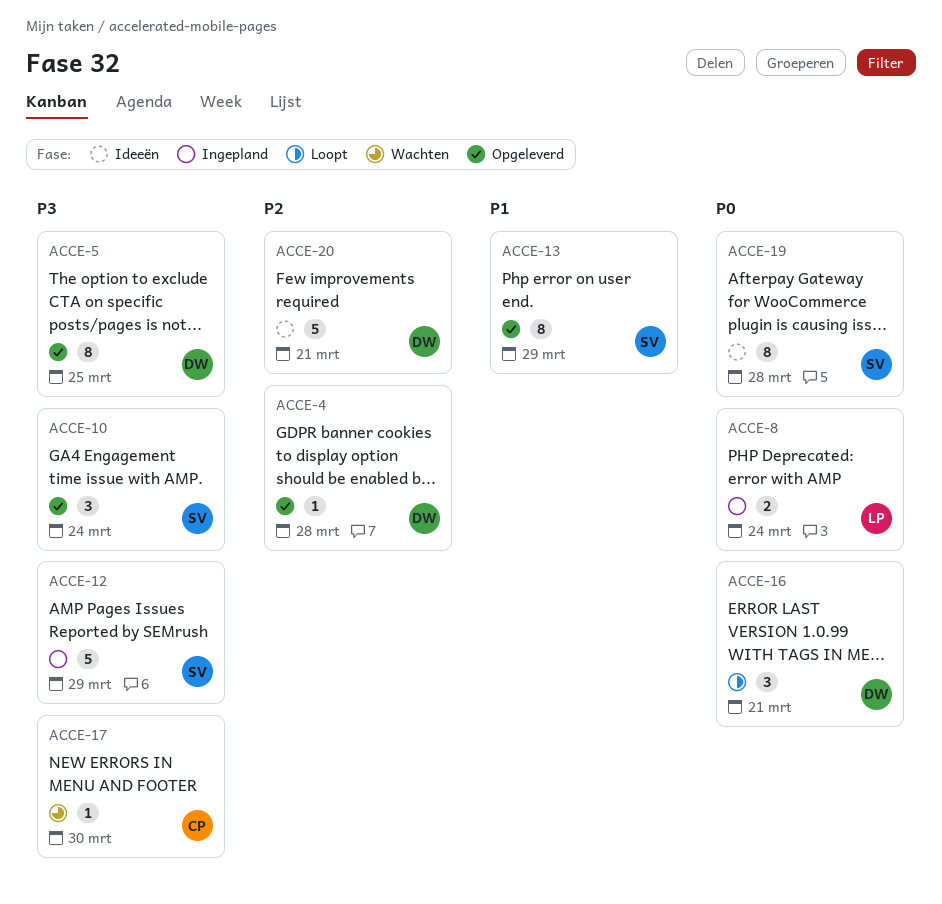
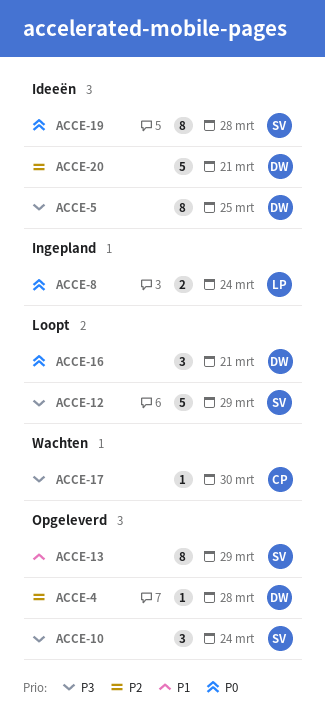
ACCE-5, status: Opgeleverd -> Ideeën
ACCE-12, status: Ingepland -> Loopt

